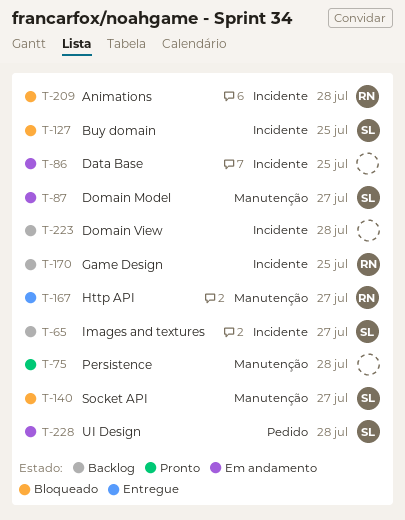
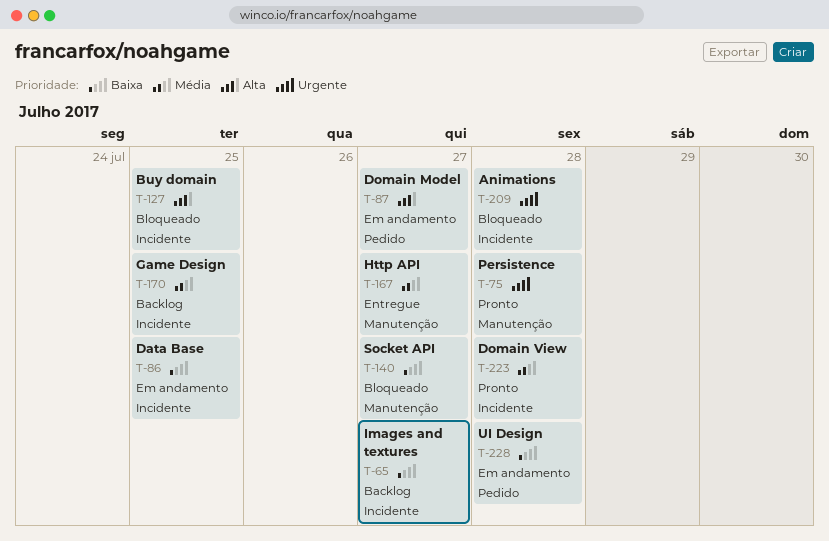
T-87, label: Manutenção -> Pedido
T-223, status: Backlog -> Pronto

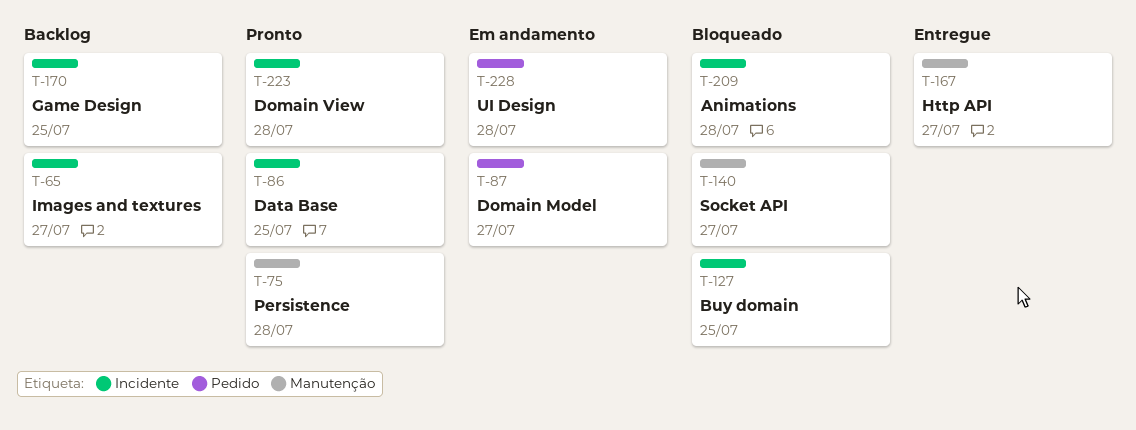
T-86, status: Em andamento -> Pronto

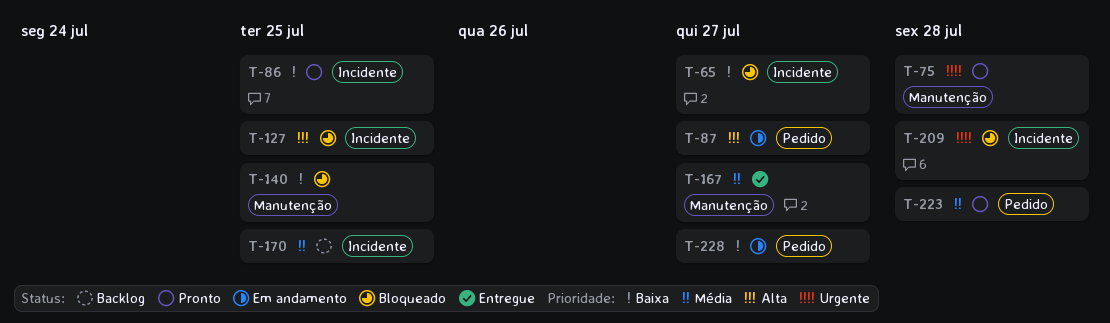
T-65, status: Backlog -> Bloqueado
T-140, due: Jul 27 -> Jul 25
T-223, label: Incidente -> Pedido
T-228, due: Jul 28 -> Jul 27

